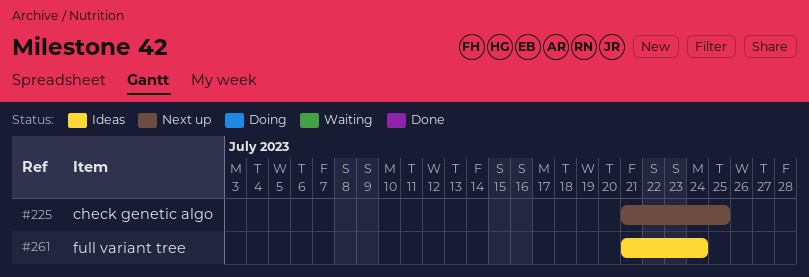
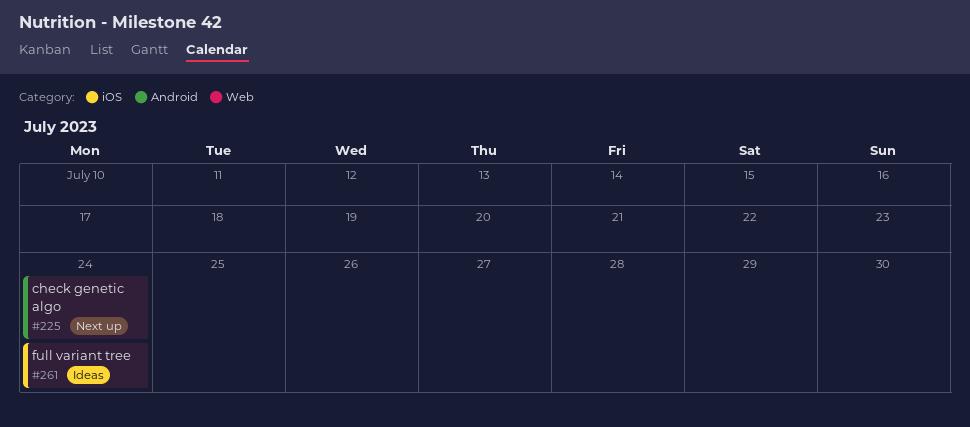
#225, due: Jul 25 -> Jul 24

